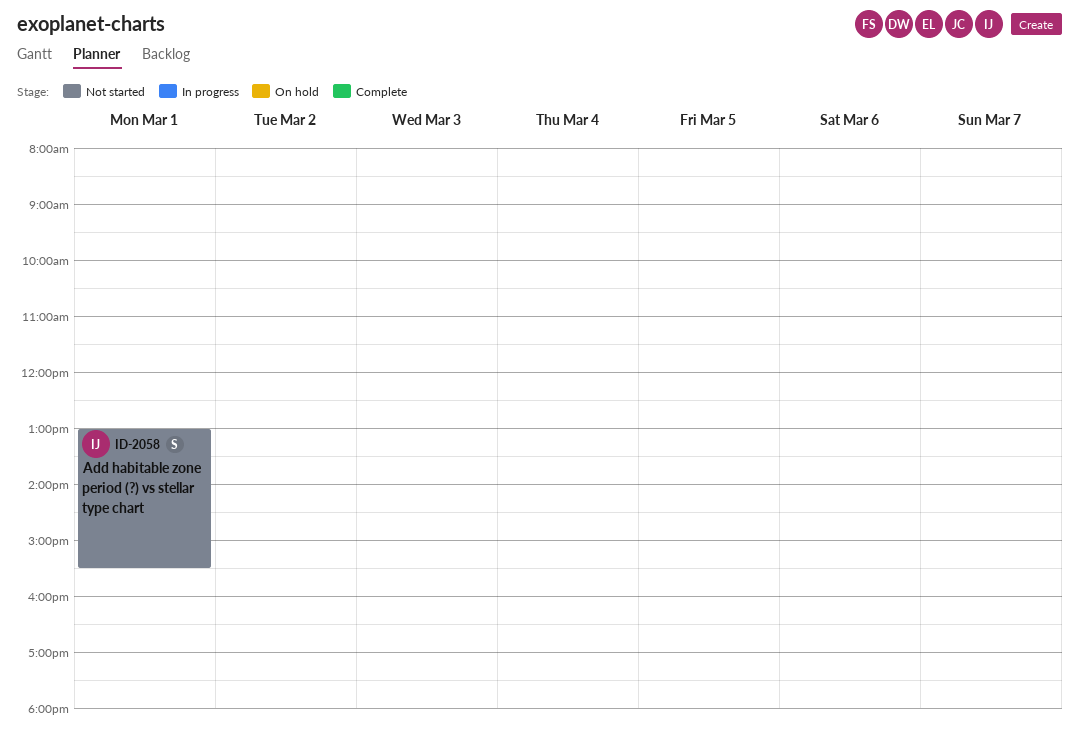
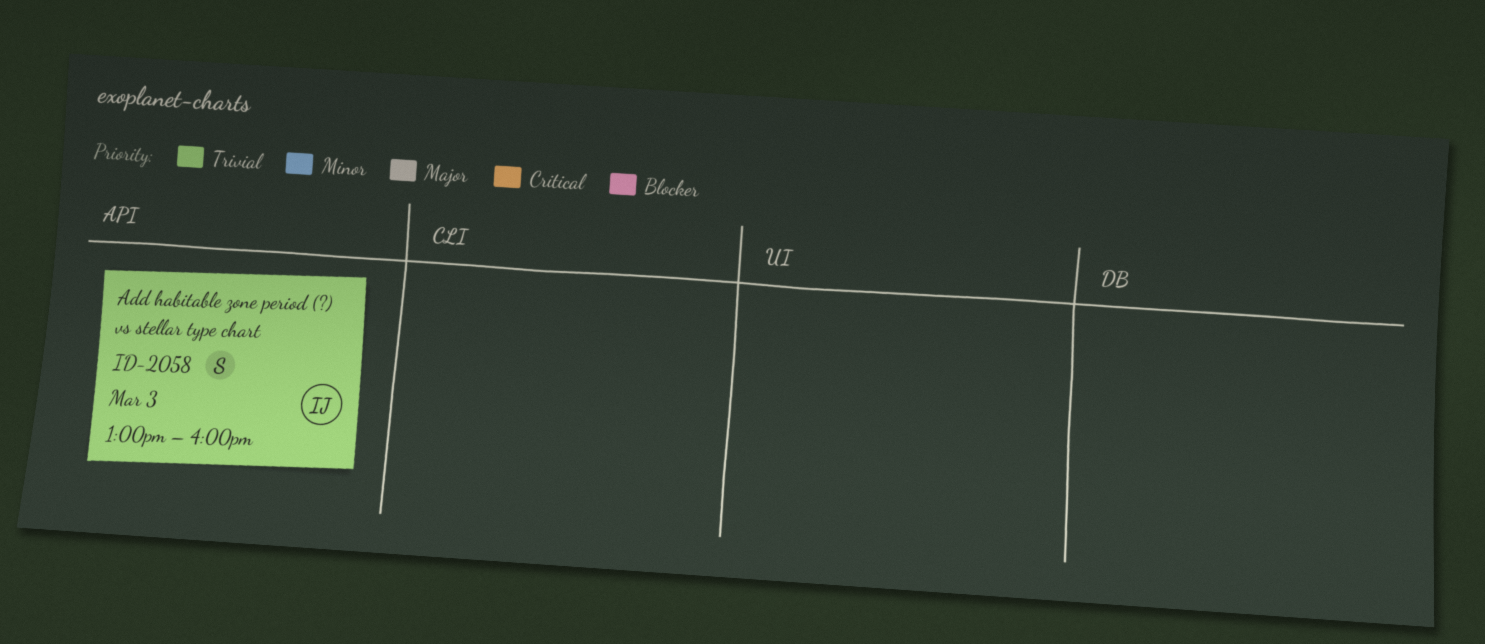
ID-2058, day: Mar 1 -> Mar 3
ID-2058, ends: 15:30 -> 16:00

